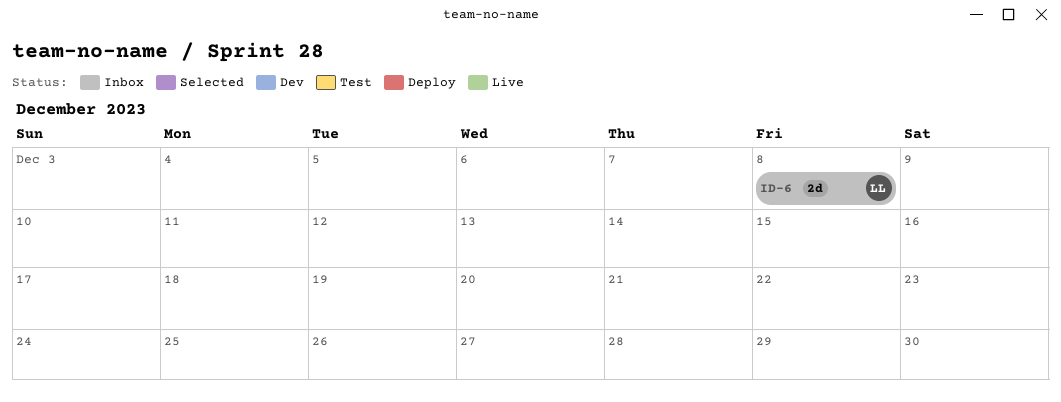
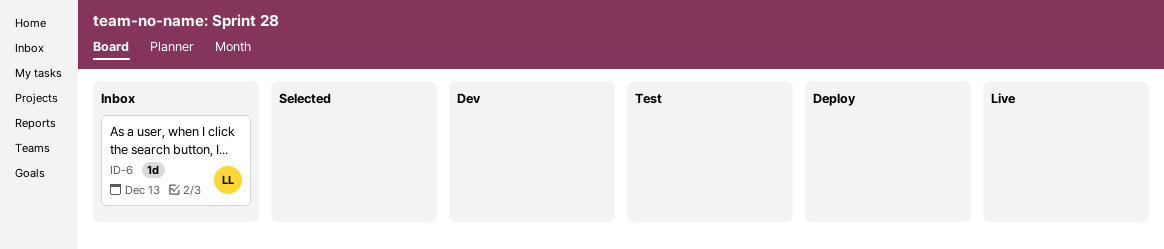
ID-6, estimate: 2d -> 1d
ID-6, due: Dec 8 -> Dec 13

